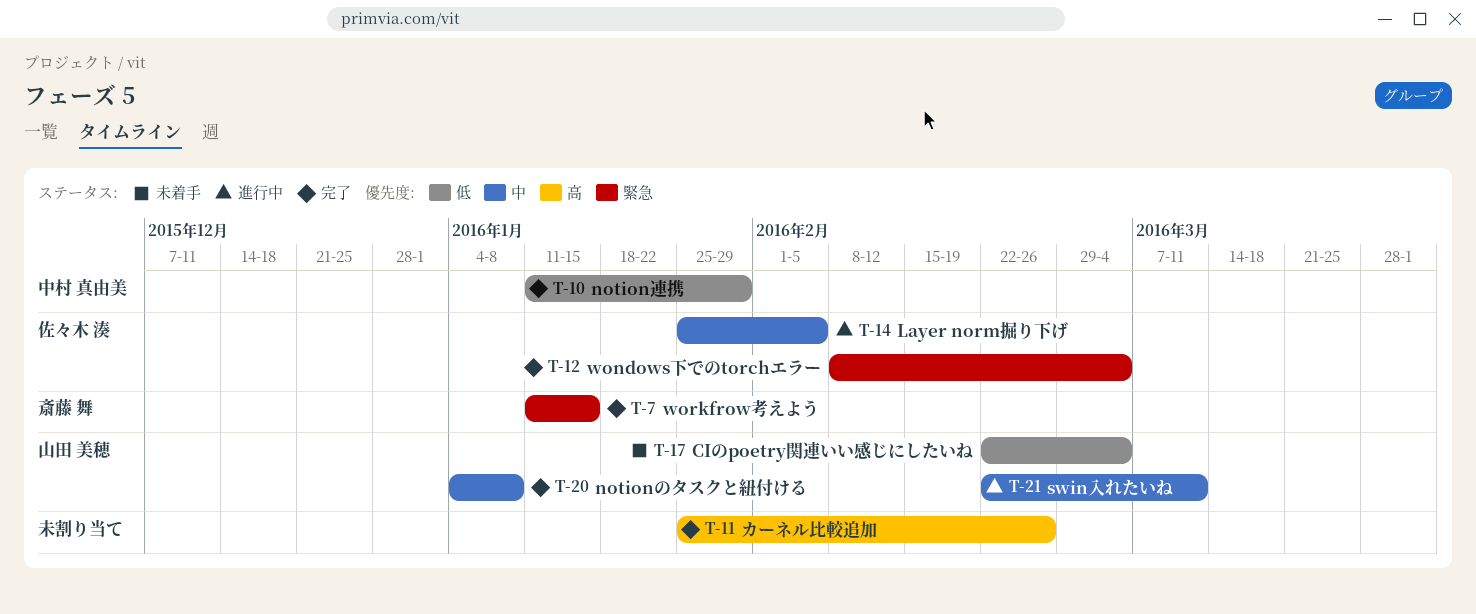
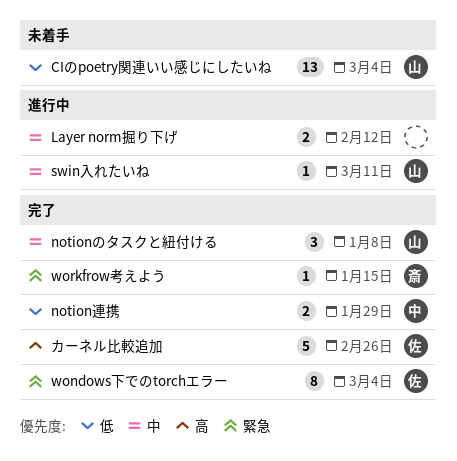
Layer norm掘り下げ, owner: 佐々木 湊 -> none
Layer norm掘り下げ, due: Feb 5 -> Feb 12
カーネル比較追加, owner: none -> 佐々木 湊

